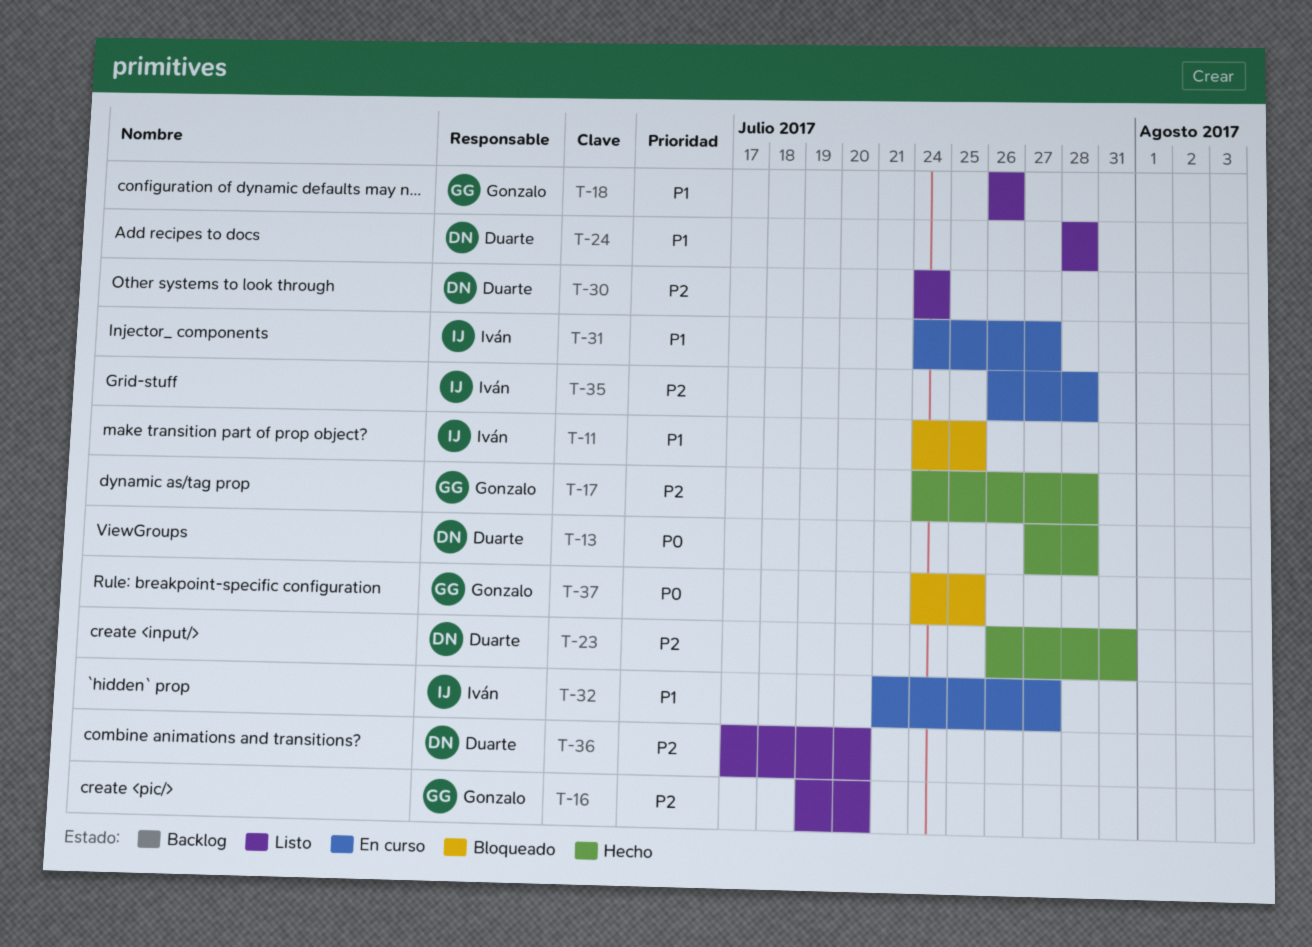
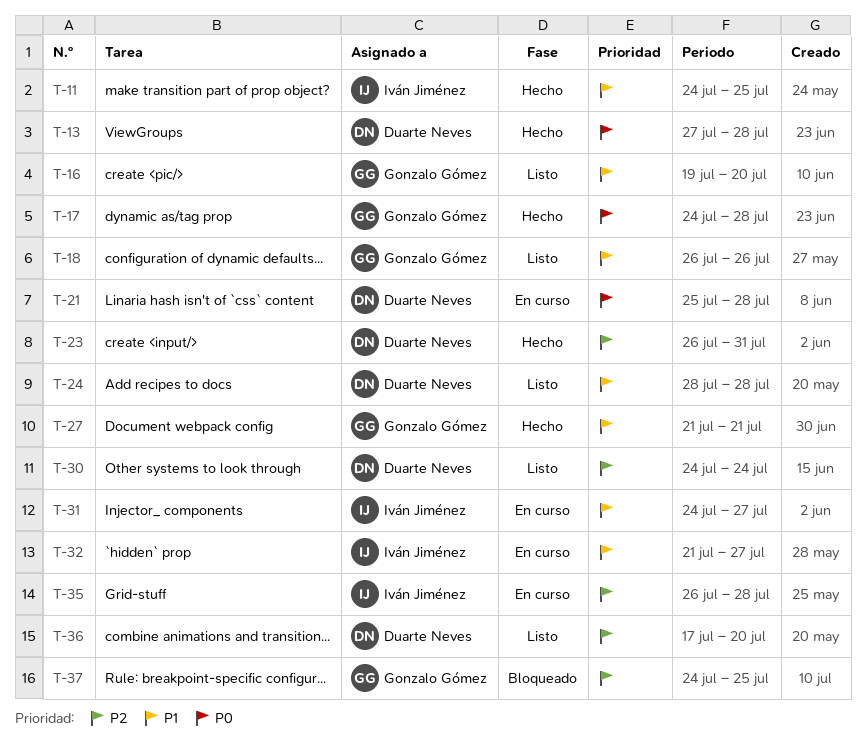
T-11, status: Bloqueado -> Hecho
T-16, priority: P2 -> P1
T-17, priority: P2 -> P0
T-21: none -> present
T-27: none -> present
T-37, priority: P0 -> P2

